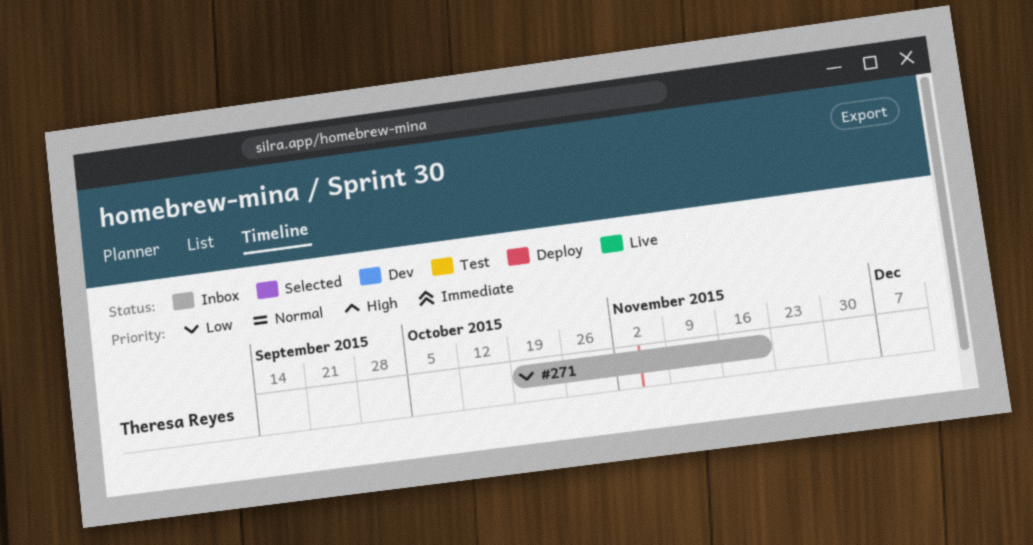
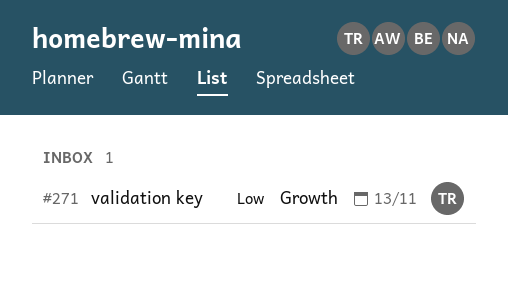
#271, due: Nov 20 -> Nov 13

